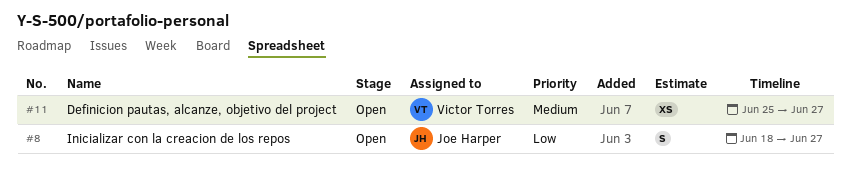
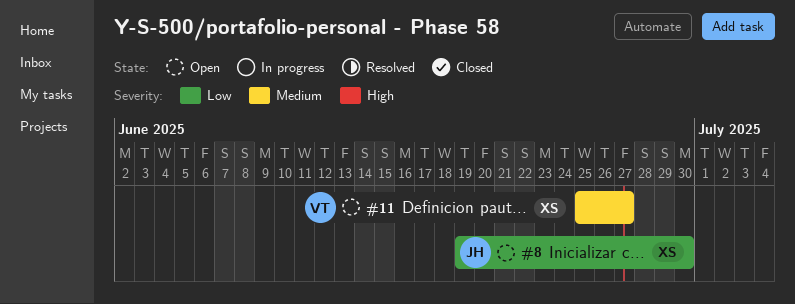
#8, estimate: S -> XS
#8, start: Jun 18 -> Jun 19
#8, due: Jun 27 -> Jun 30

